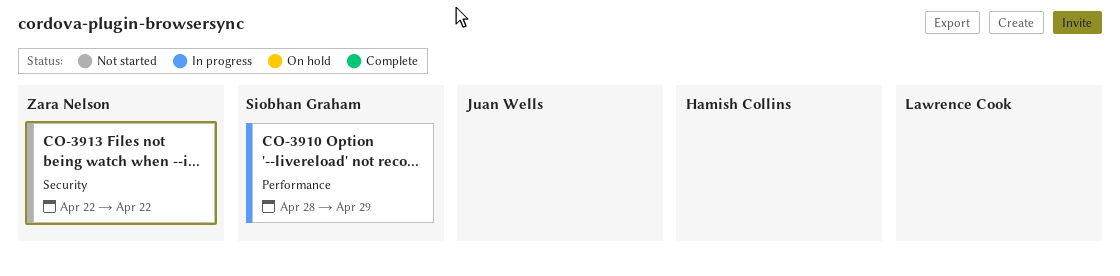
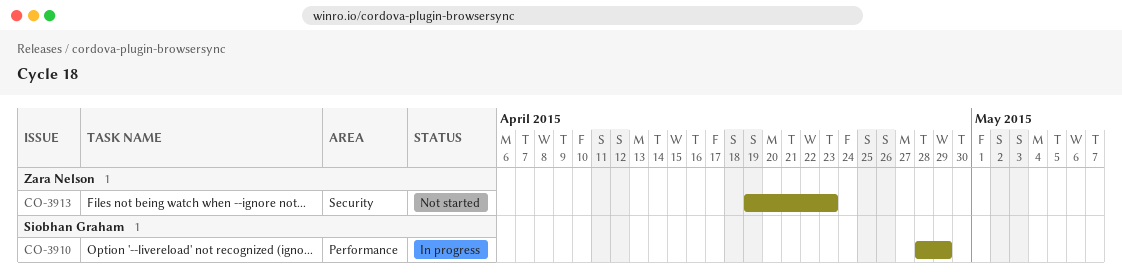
CO-3913, start: Apr 22 -> Apr 19
CO-3913, due: Apr 22 -> Apr 23

